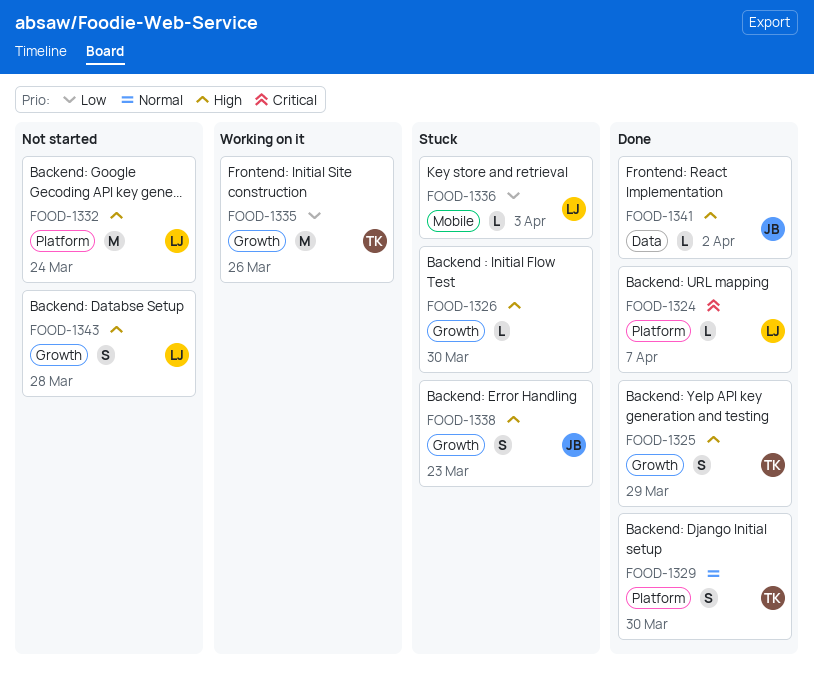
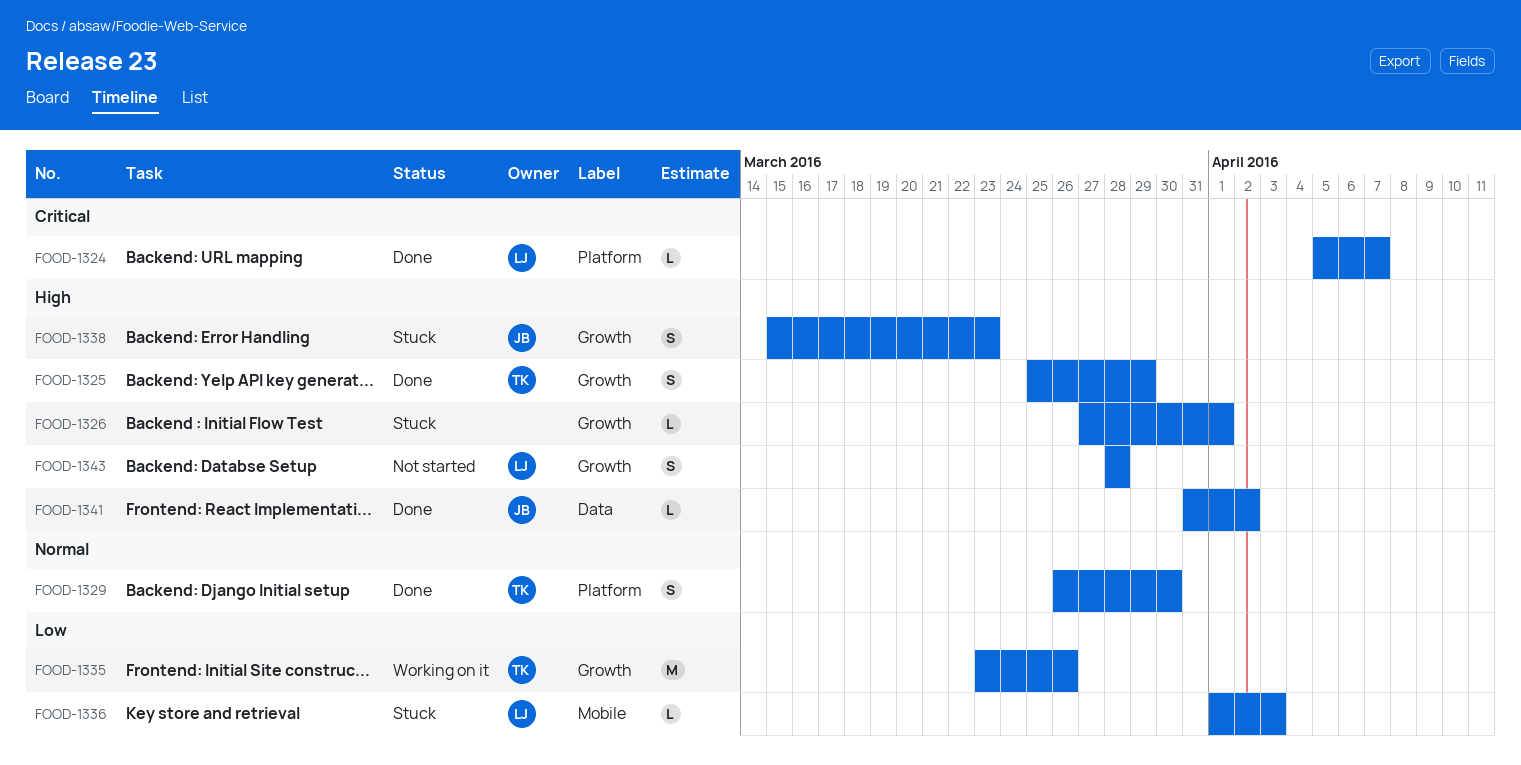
FOOD-1326, due: Mar 30 -> Apr 1
FOOD-1332: present -> none

